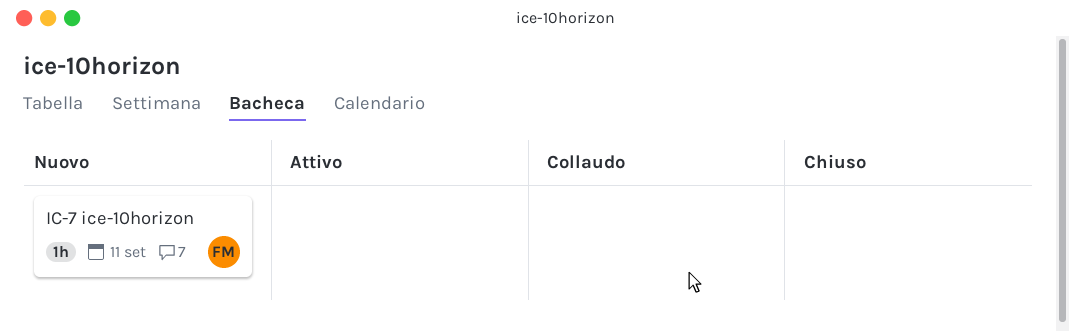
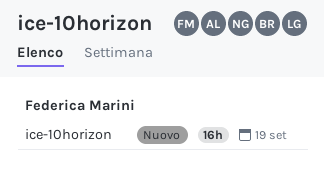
ice-10horizon, estimate: 1h -> 16h
ice-10horizon, due: Sep 11 -> Sep 19

